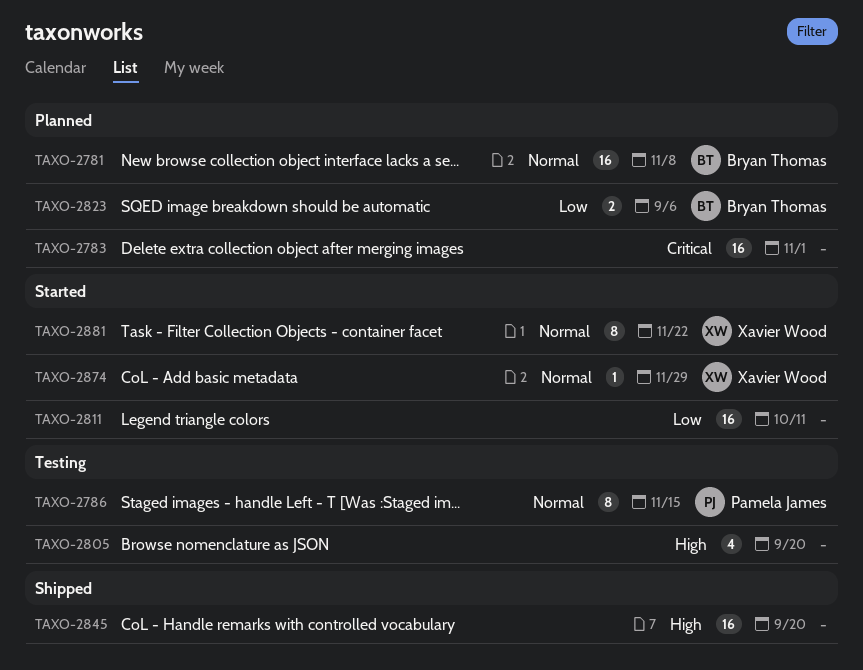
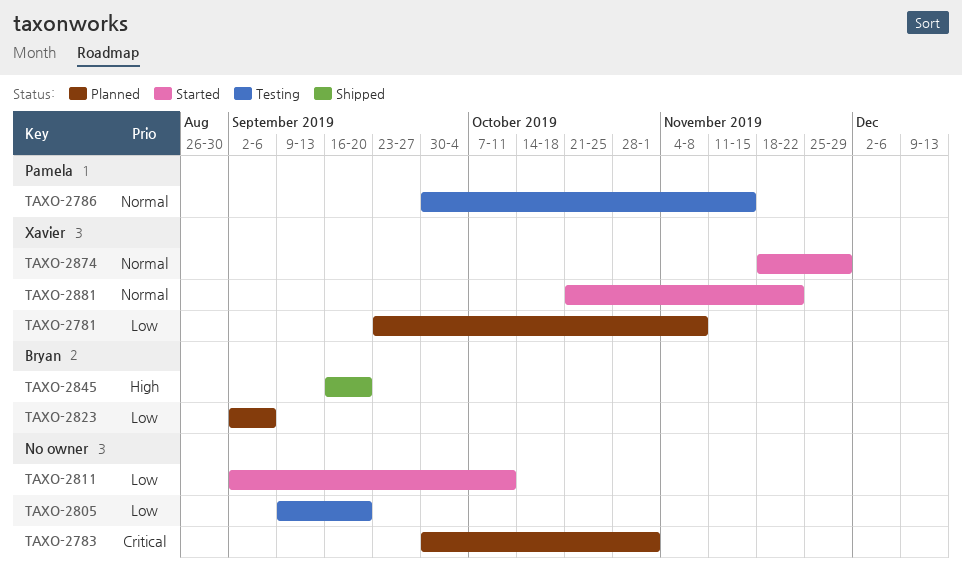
TAXO-2781, owner: Bryan Thomas -> Xavier Wood
TAXO-2781, priority: Normal -> Low
TAXO-2805, priority: High -> Low
TAXO-2845, owner: none -> Bryan Thomas

